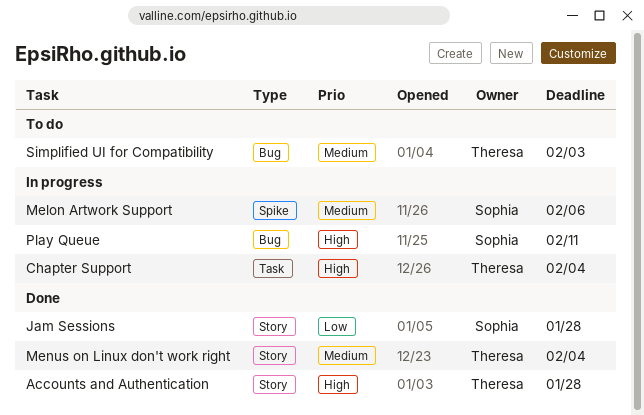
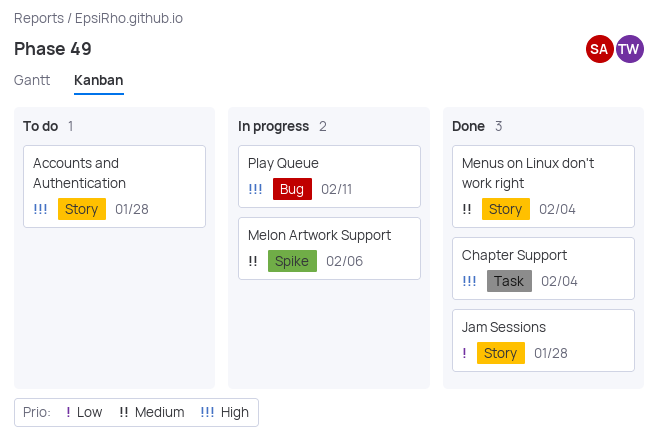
Accounts and Authentication, status: Done -> To do
Chapter Support, status: In progress -> Done
Simplified UI for Compatibility: present -> none

